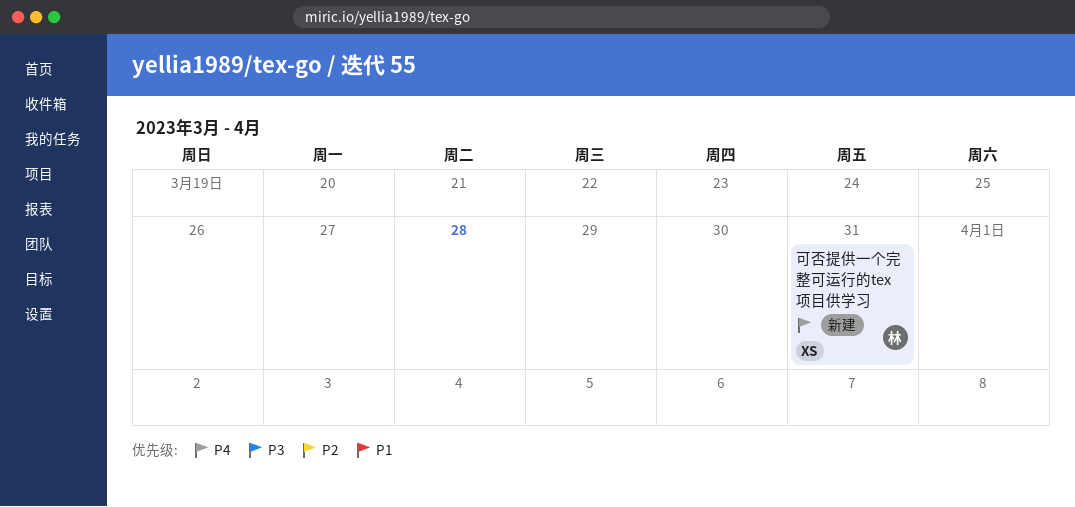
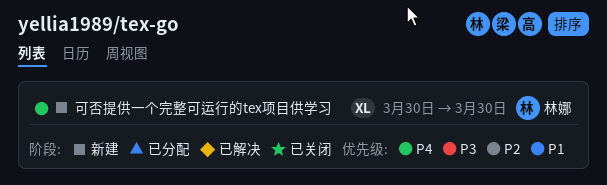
可否提供一个完整可运行的tex项目供学习, estimate: XS -> XL
可否提供一个完整可运行的tex项目供学习, due: Mar 31 -> Mar 30

